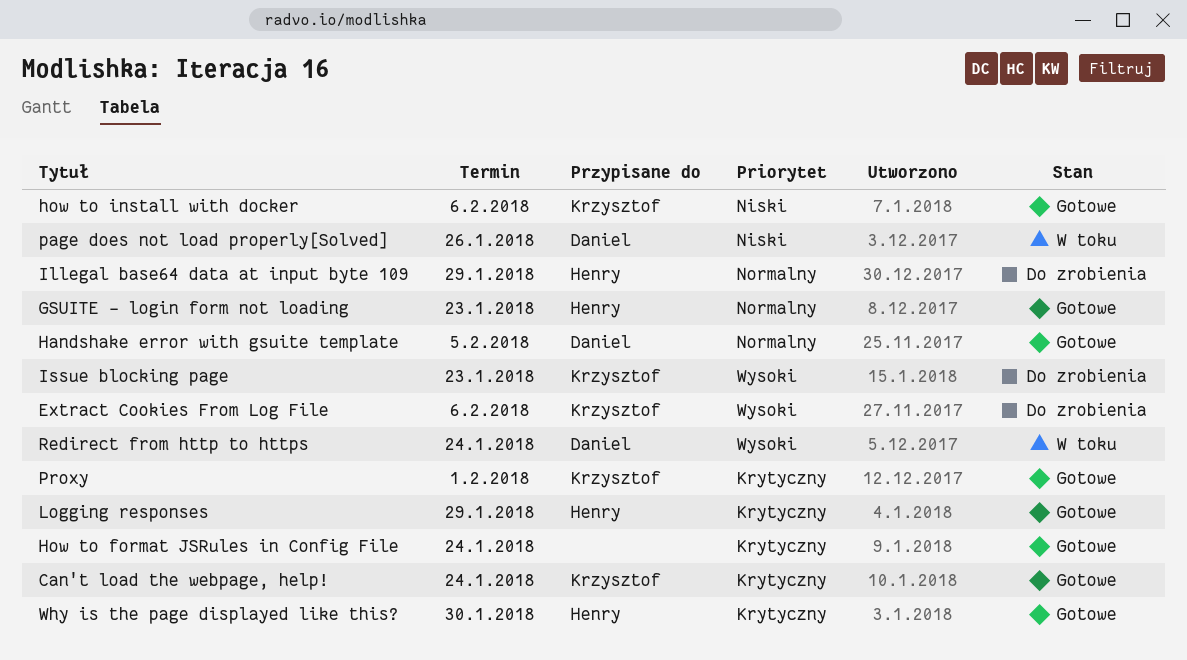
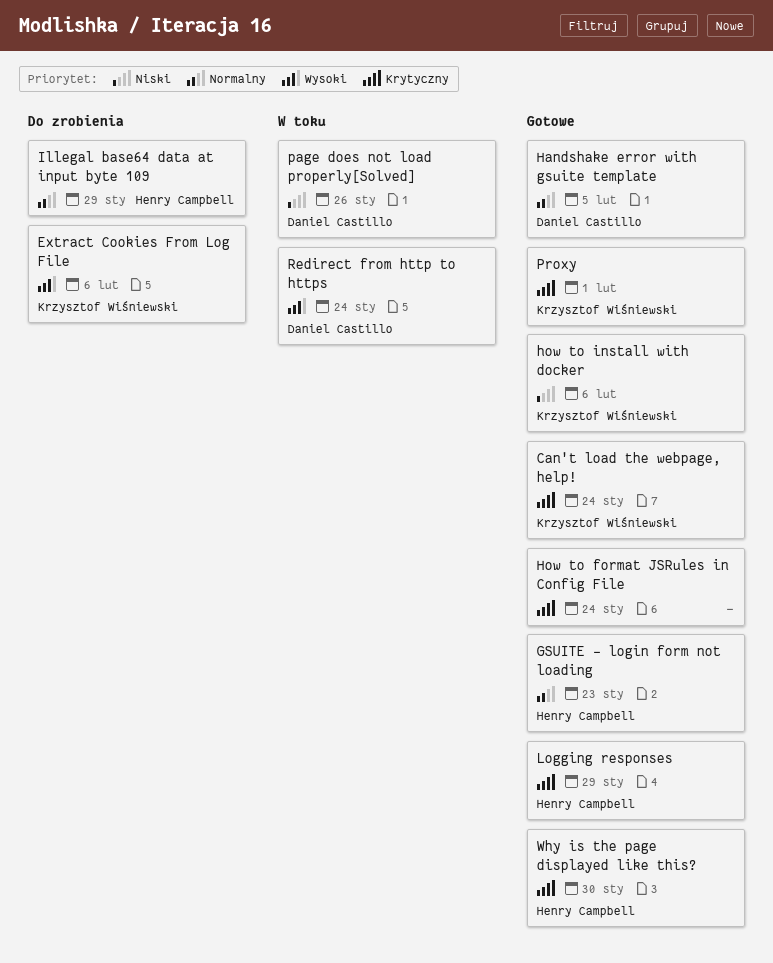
Issue blocking page: present -> none

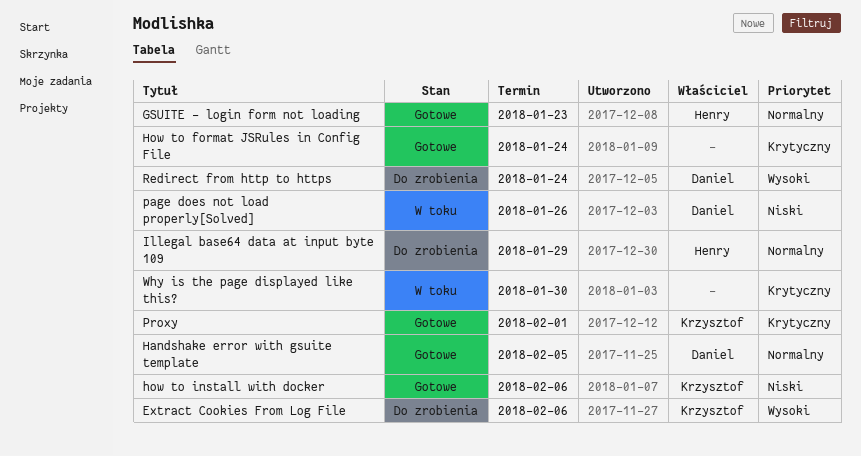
Can't load the webpage, help!: present -> none
Logging responses: present -> none
Redirect from http to https, status: W toku -> Do zrobienia
Why is the page displayed like this?, status: Gotowe -> W toku
Why is the page displayed like this?, owner: Henry Campbell -> none

